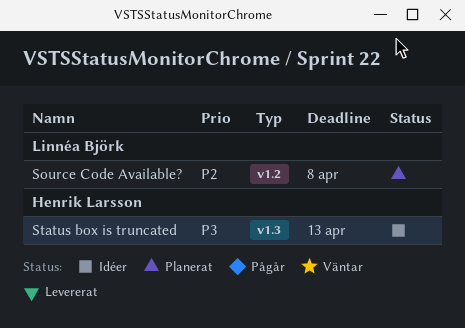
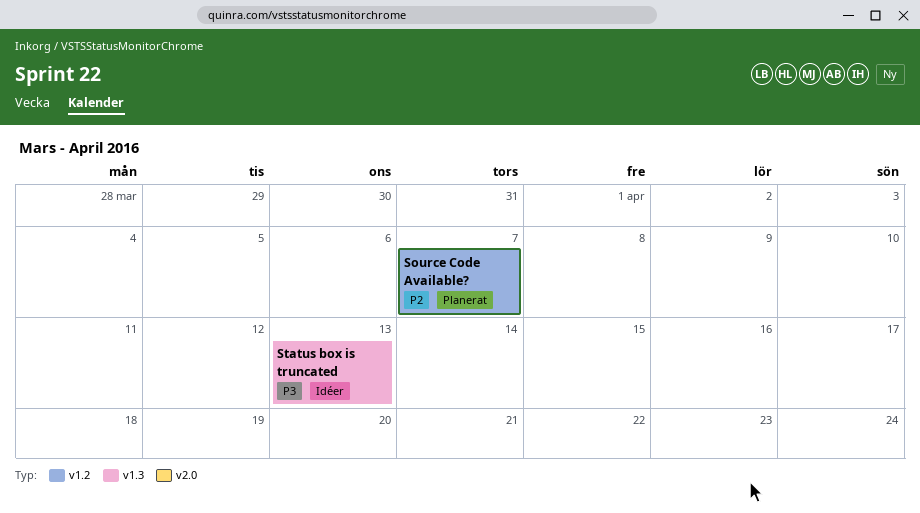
Source Code Available?, due: Apr 8 -> Apr 7

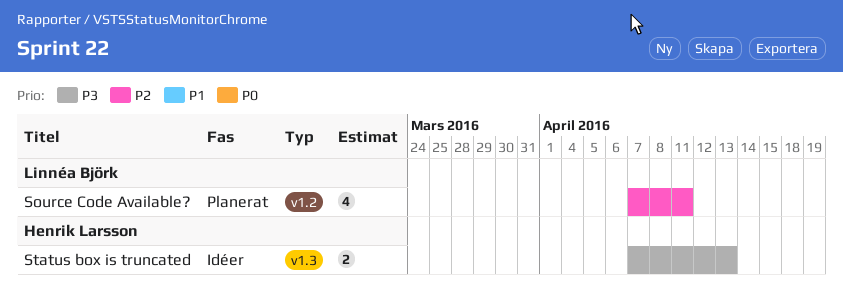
Source Code Available?, due: Apr 7 -> Apr 11

